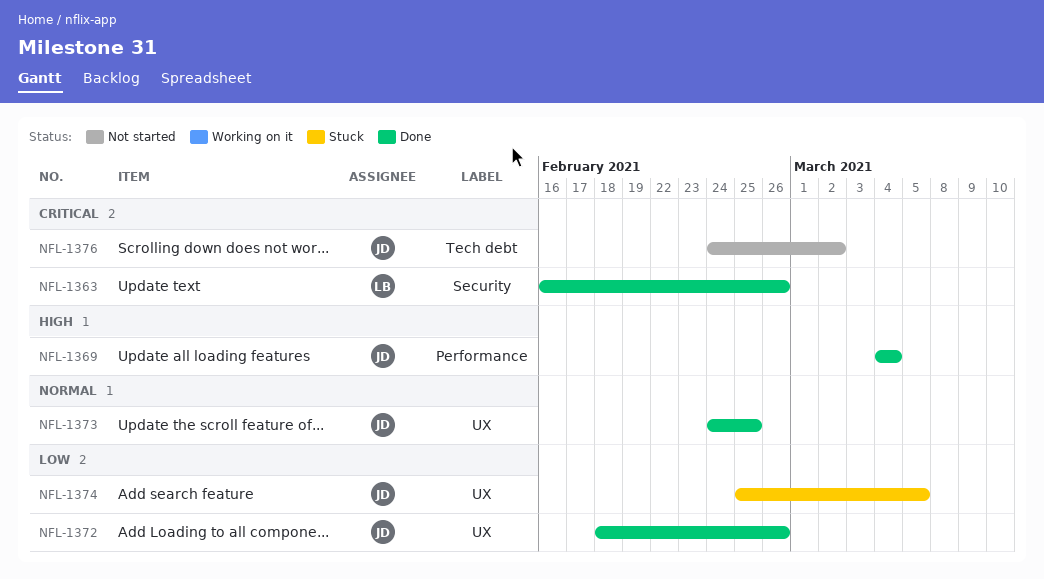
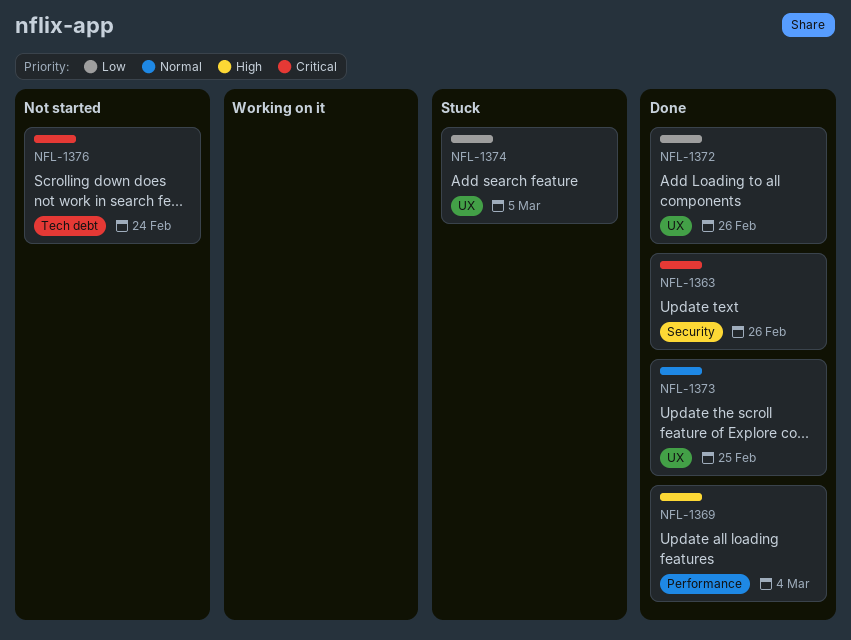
NFL-1376, due: Mar 2 -> Feb 24

